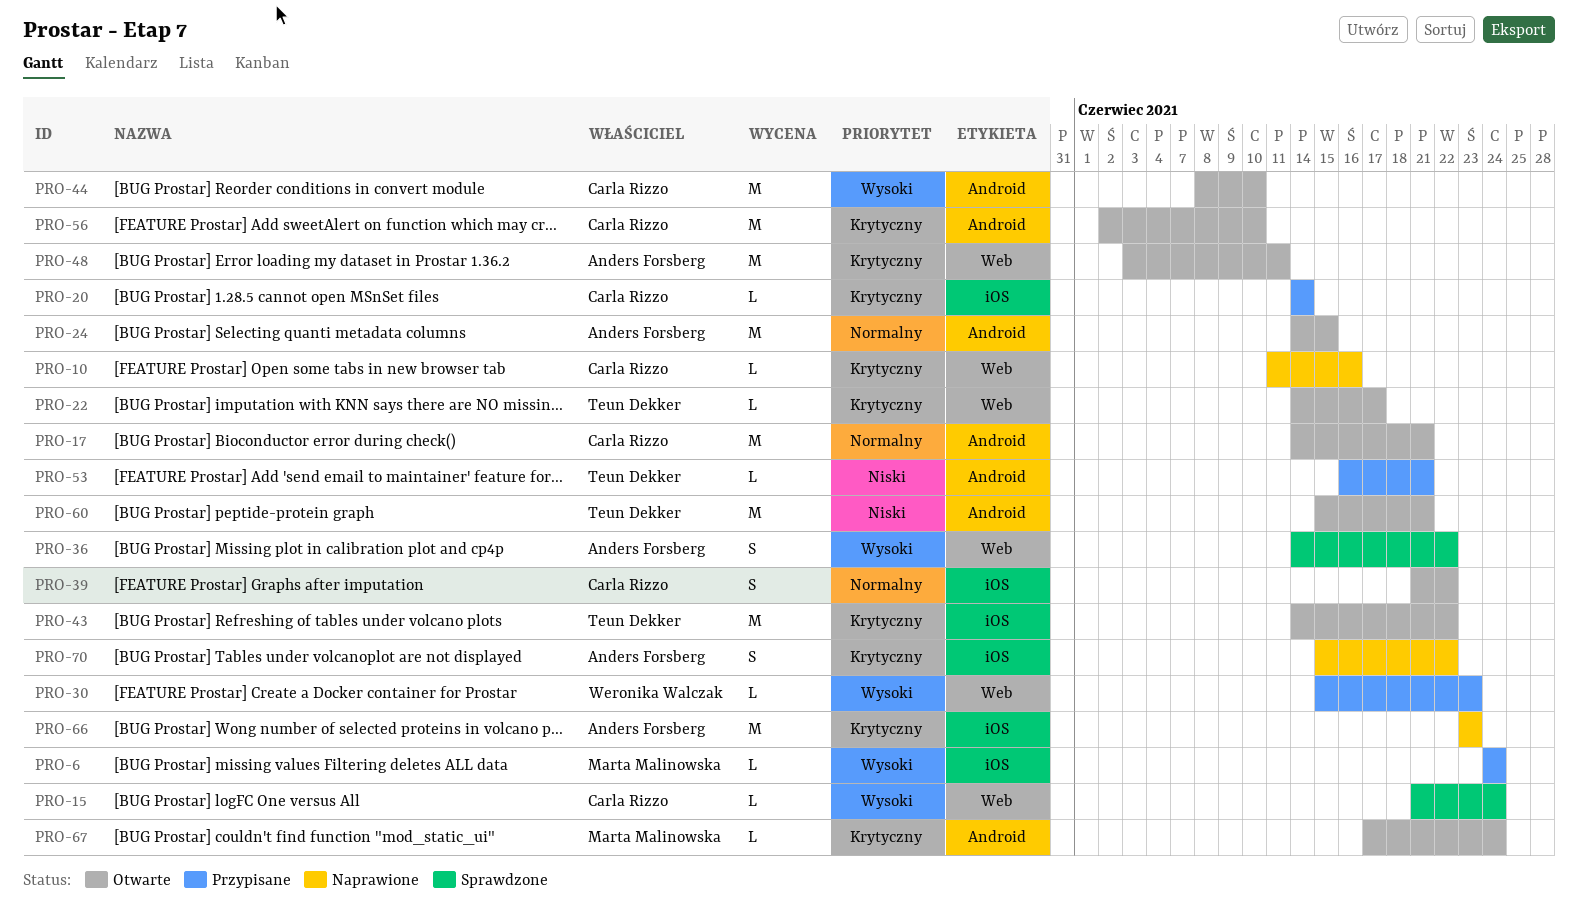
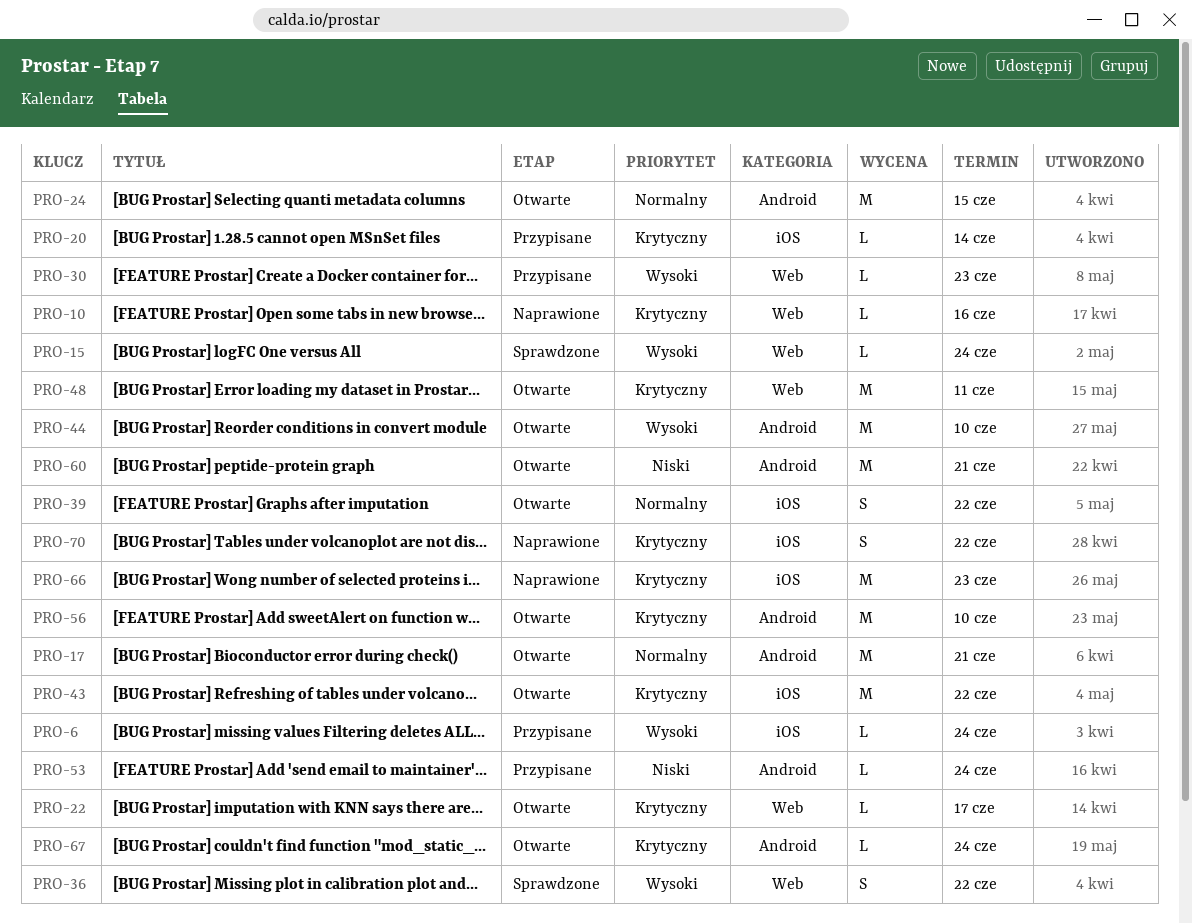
PRO-53, due: Jun 21 -> Jun 24

